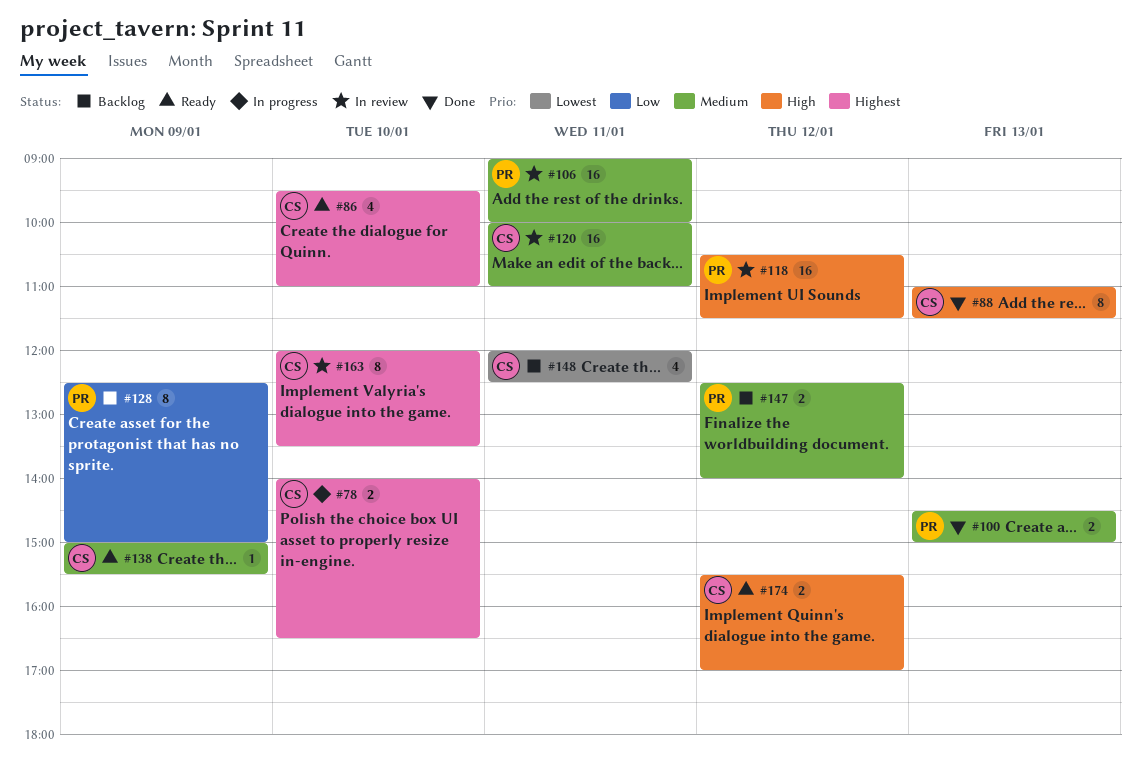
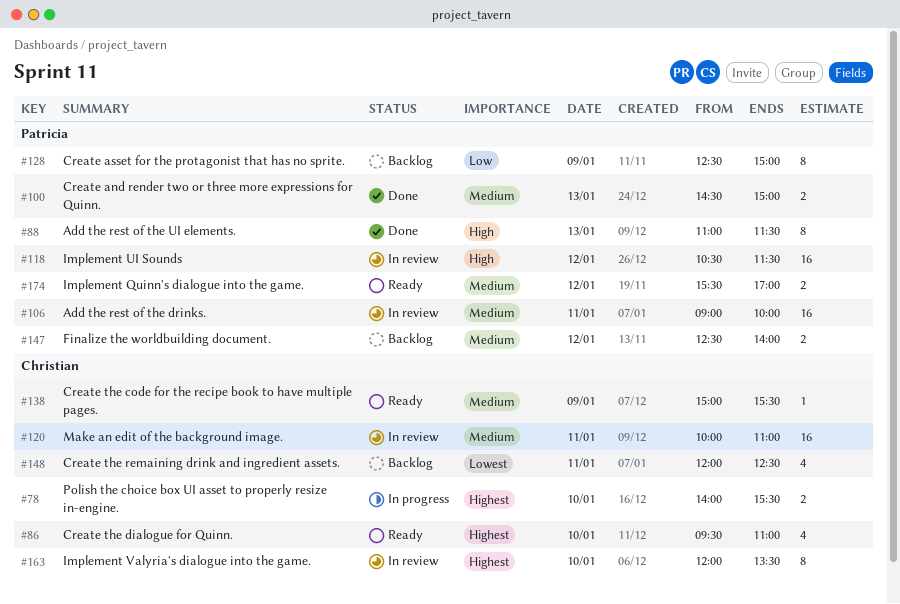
#78, ends: 16:30 -> 15:30
#88, owner: Christian -> Patricia
#174, owner: Christian -> Patricia
#174, priority: High -> Medium

